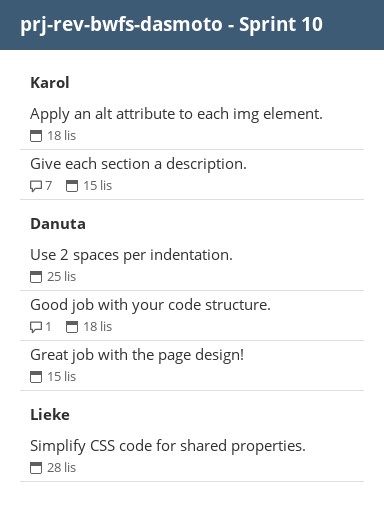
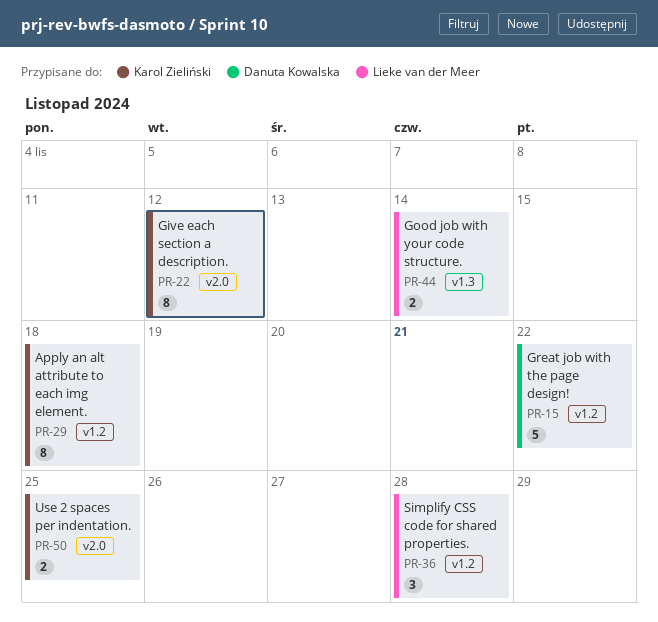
Give each section a description., due: Nov 15 -> Nov 12
Good job with your code structure., owner: Danuta Kowalska -> Lieke van der Meer
Good job with your code structure., due: Nov 18 -> Nov 14
Great job with the page design!, due: Nov 15 -> Nov 22
Use 2 spaces per indentation., owner: Danuta Kowalska -> Karol Zieliński

